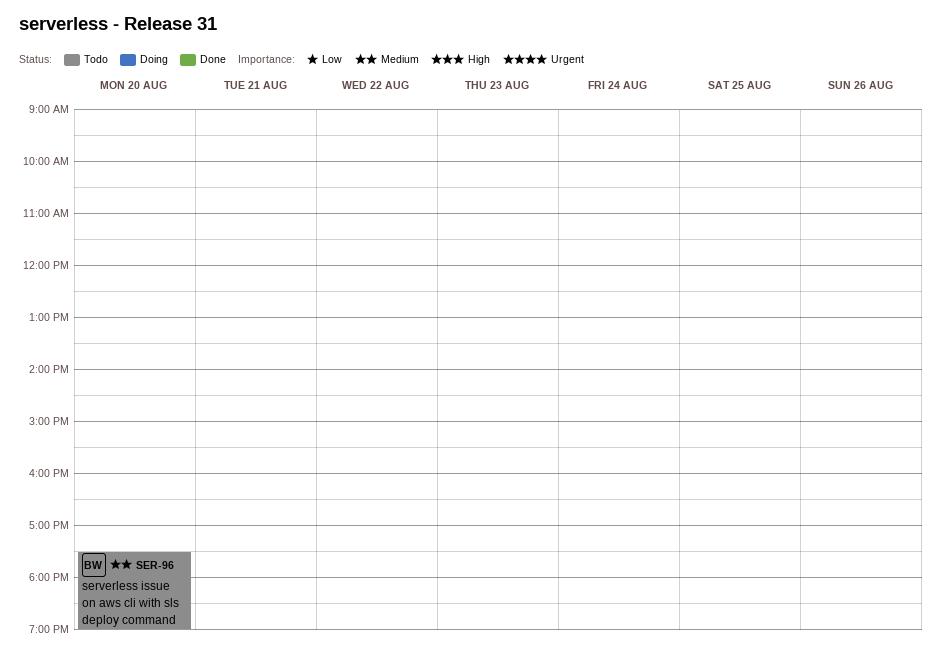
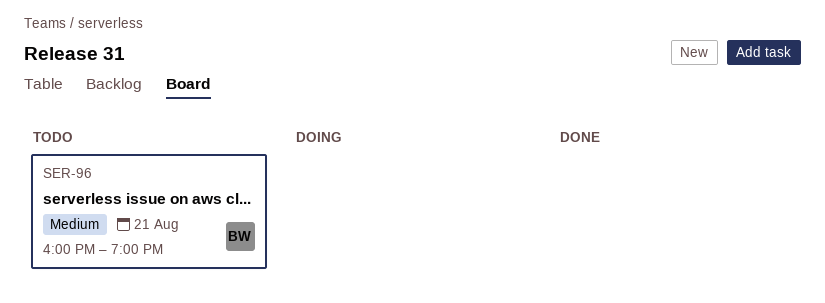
SER-96, day: Aug 20 -> Aug 21
SER-96, begins: 17:30 -> 16:00

